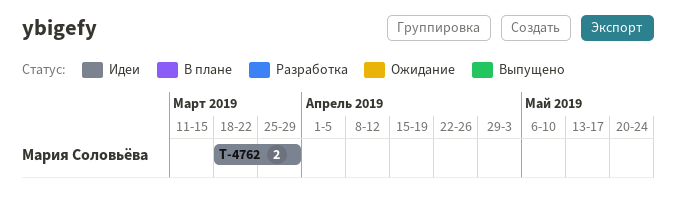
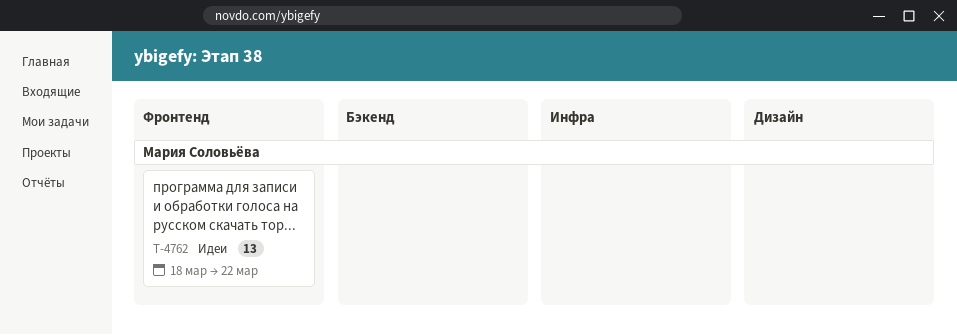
T-4762, estimate: 2 -> 13
T-4762, due: Mar 29 -> Mar 22

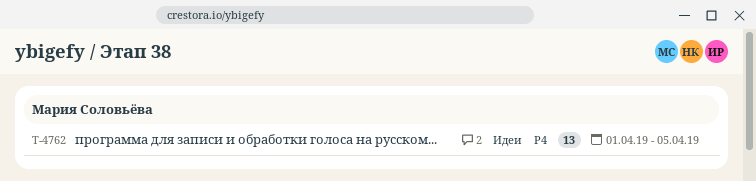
T-4762, start: Mar 18 -> Apr 1
T-4762, due: Mar 22 -> Apr 5

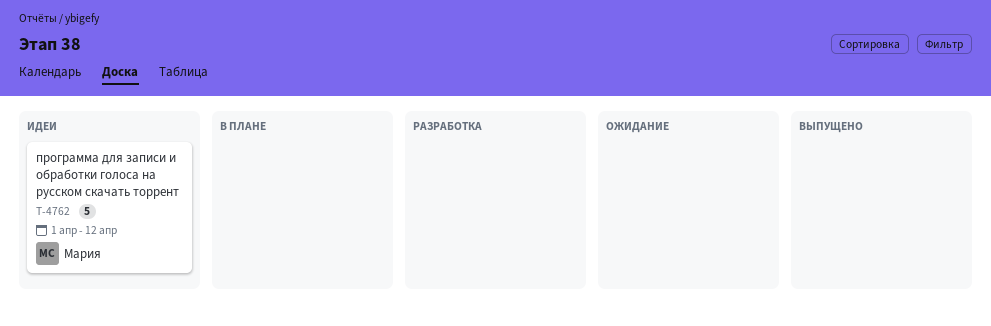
T-4762, estimate: 13 -> 5
T-4762, due: Apr 5 -> Apr 12

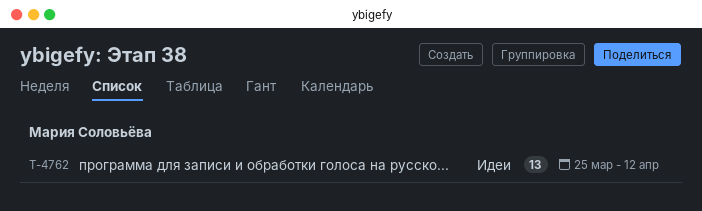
T-4762, estimate: 5 -> 13
T-4762, start: Apr 1 -> Mar 25

